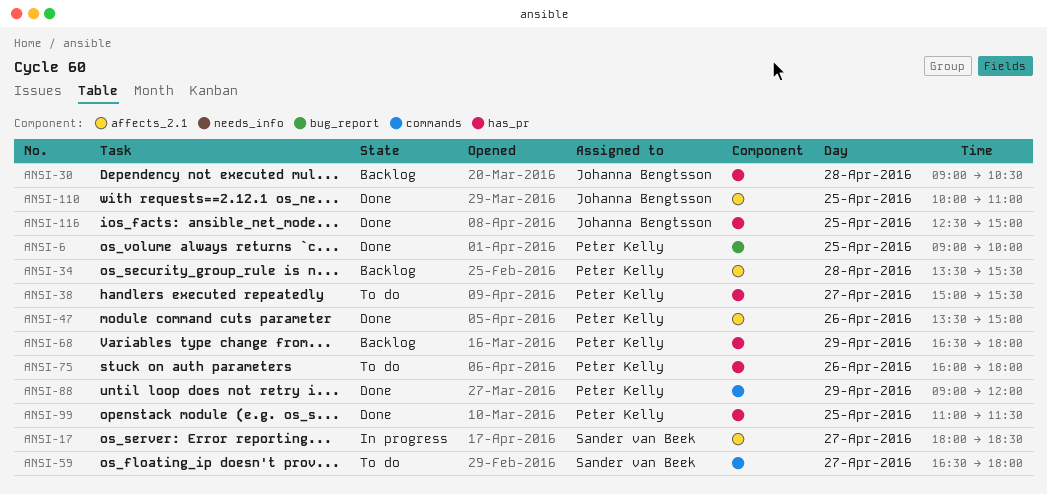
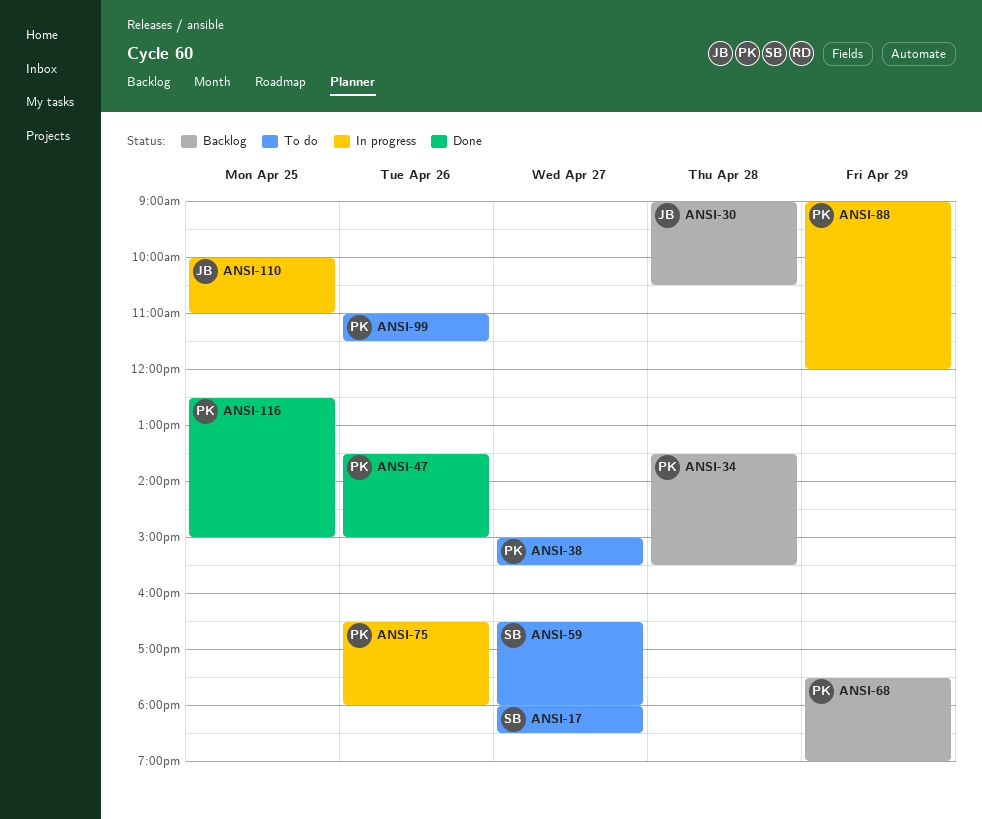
ANSI-6: present -> none
ANSI-17, status: In progress -> To do
ANSI-68, begins: 16:30 -> 17:30
ANSI-68, ends: 18:00 -> 19:00
ANSI-75, status: To do -> In progress
ANSI-75, begins: 16:00 -> 16:30
ANSI-88, status: Done -> In progress
ANSI-99, status: Done -> To do
ANSI-99, day: Apr 25 -> Apr 26
ANSI-110, status: Done -> In progress
ANSI-116, owner: Johanna Bengtsson -> Peter Kelly

